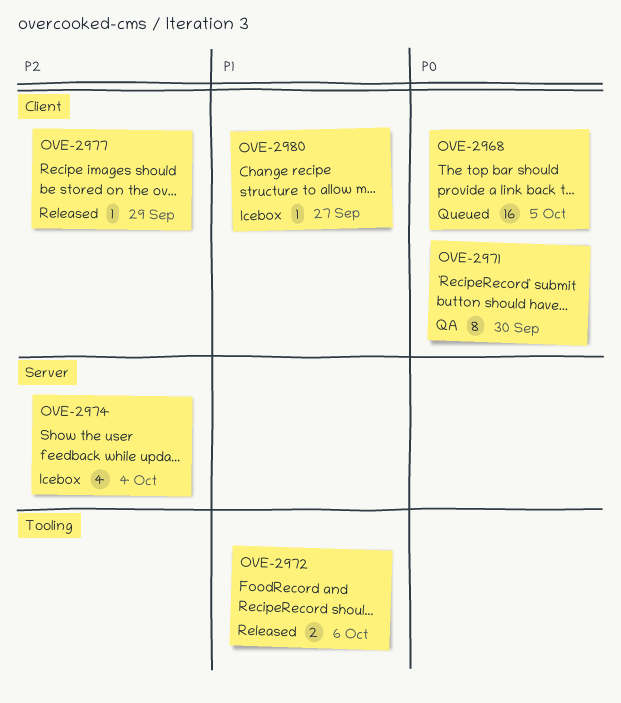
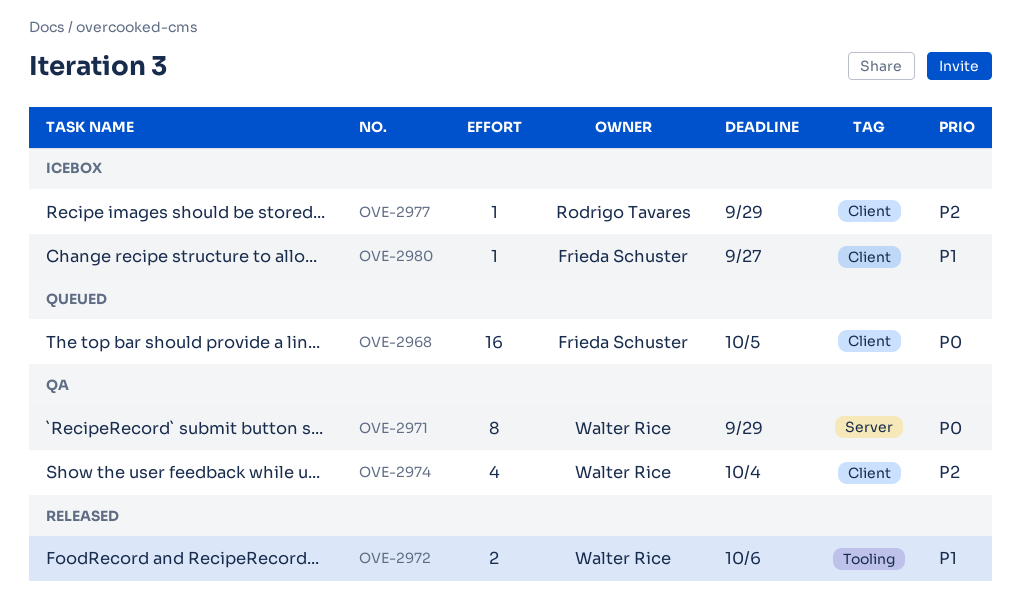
OVE-2971, label: Client -> Server
OVE-2971, due: Sep 30 -> Sep 29
OVE-2974, status: Icebox -> QA
OVE-2974, label: Server -> Client
OVE-2977, status: Released -> Icebox

